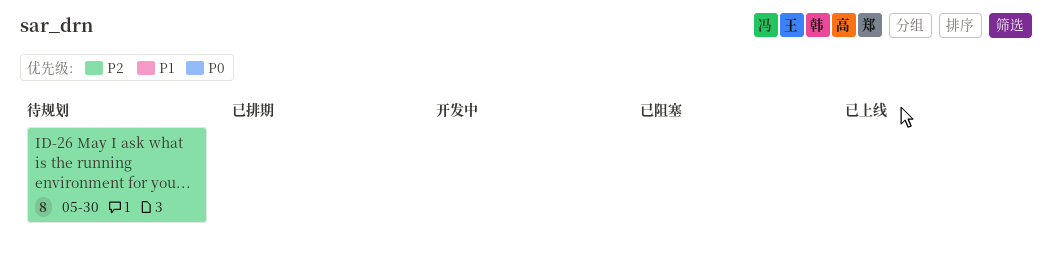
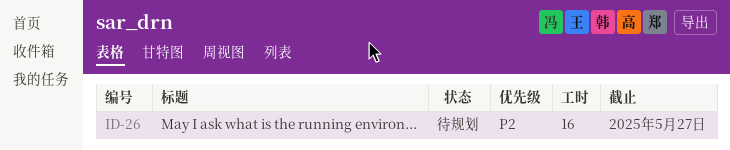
ID-26, estimate: 8 -> 16
ID-26, due: May 30 -> May 27

